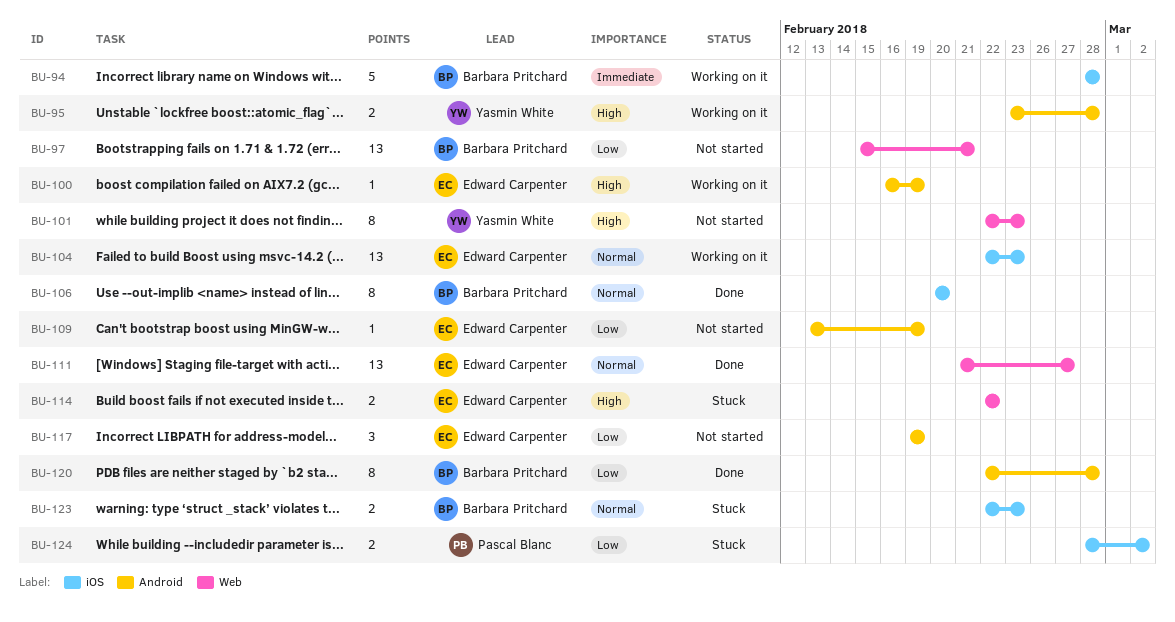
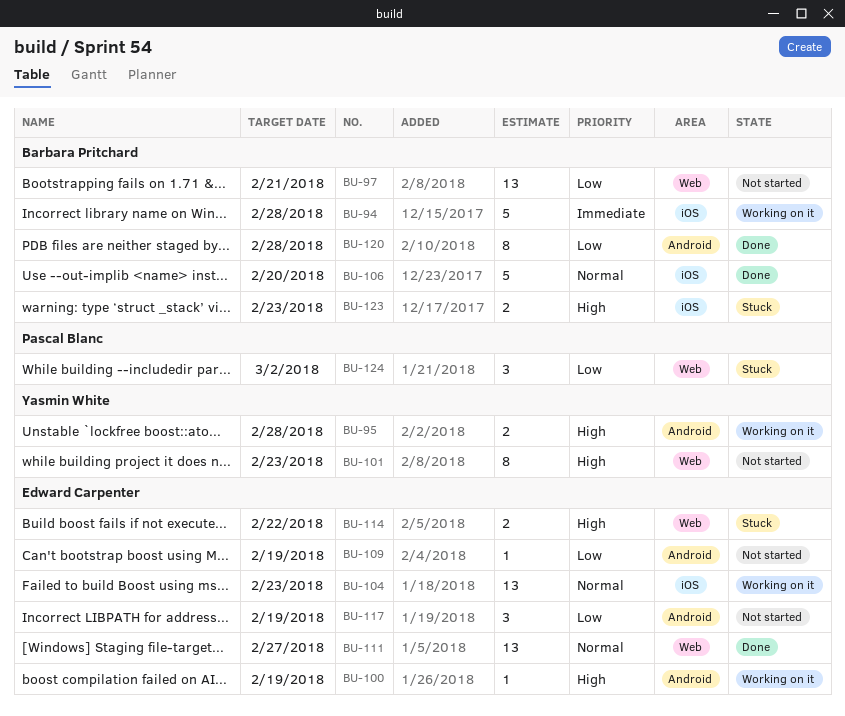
BU-106, estimate: 8 -> 5
BU-123, priority: Normal -> High
BU-124, label: iOS -> Web
BU-124, estimate: 2 -> 3

